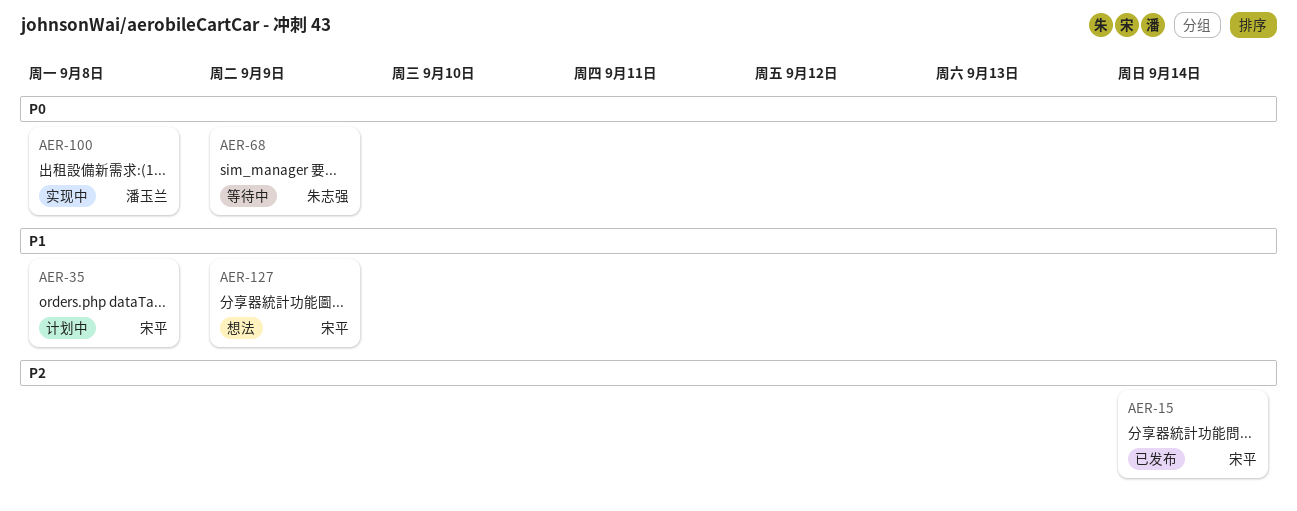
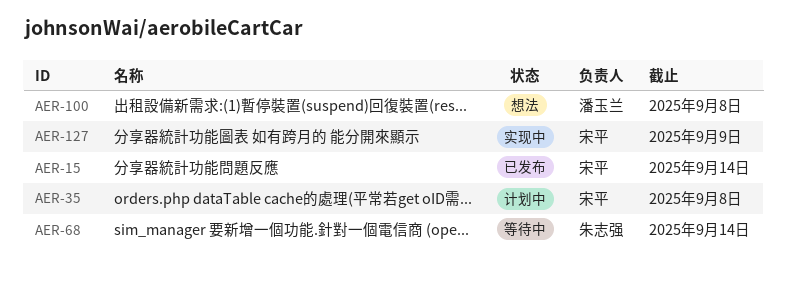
AER-68, due: Sep 9 -> Sep 14
AER-100, status: 实现中 -> 想法
AER-127, status: 想法 -> 实现中

